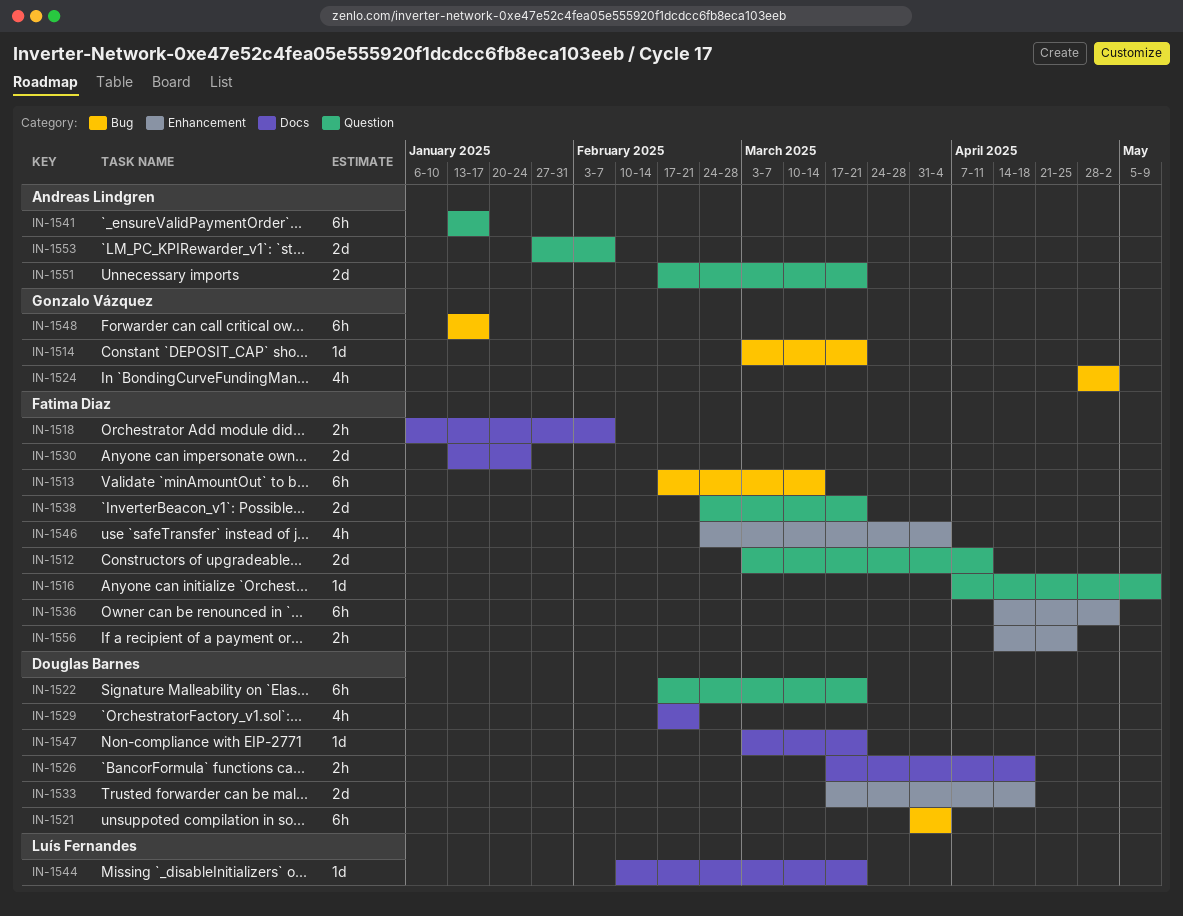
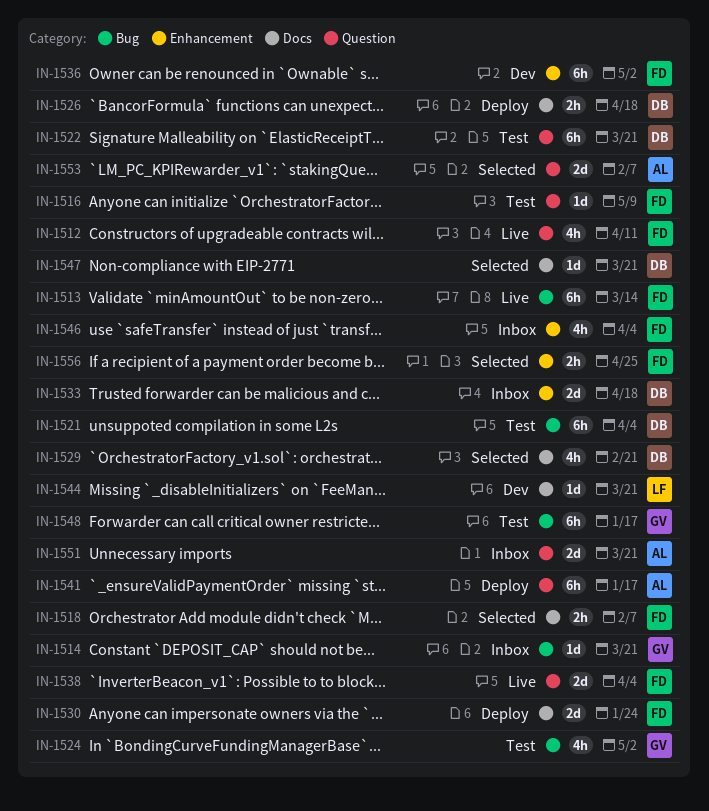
IN-1512, estimate: 2d -> 4h
IN-1538, due: Mar 21 -> Apr 4

